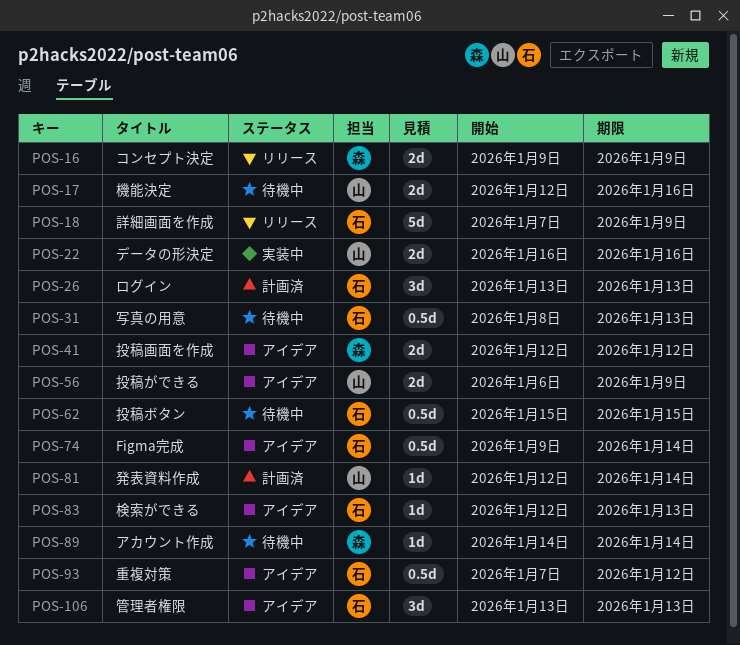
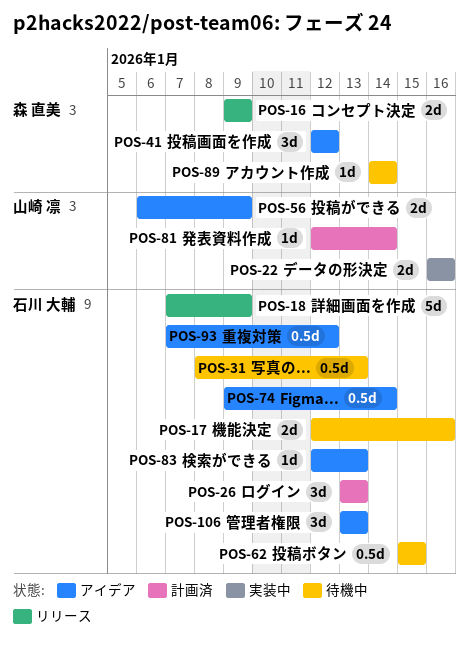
POS-17, owner: 山崎 凛 -> 石川 大輔
POS-41, estimate: 2d -> 3d

